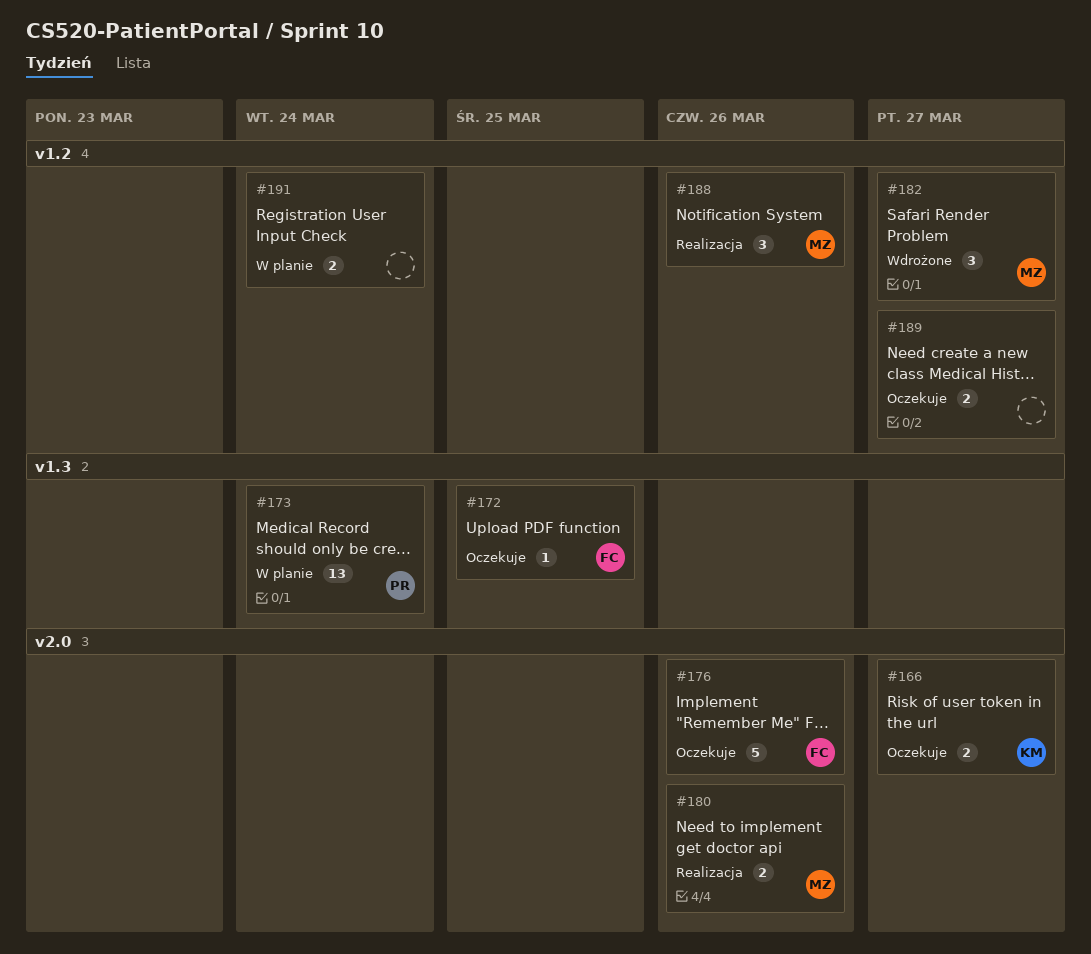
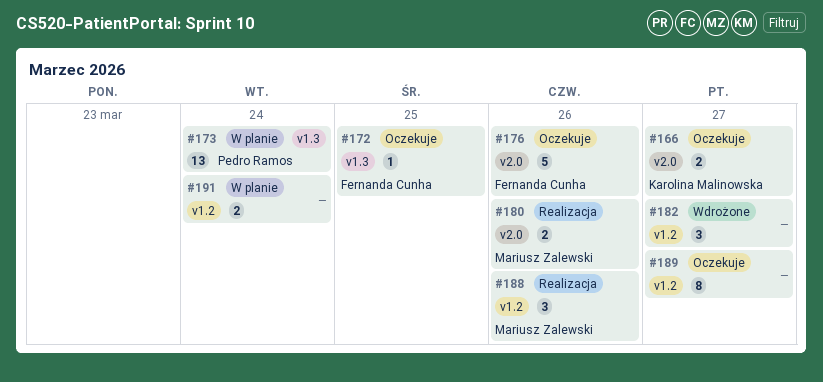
#182, owner: Mariusz Zalewski -> none
#189, estimate: 2 -> 8

